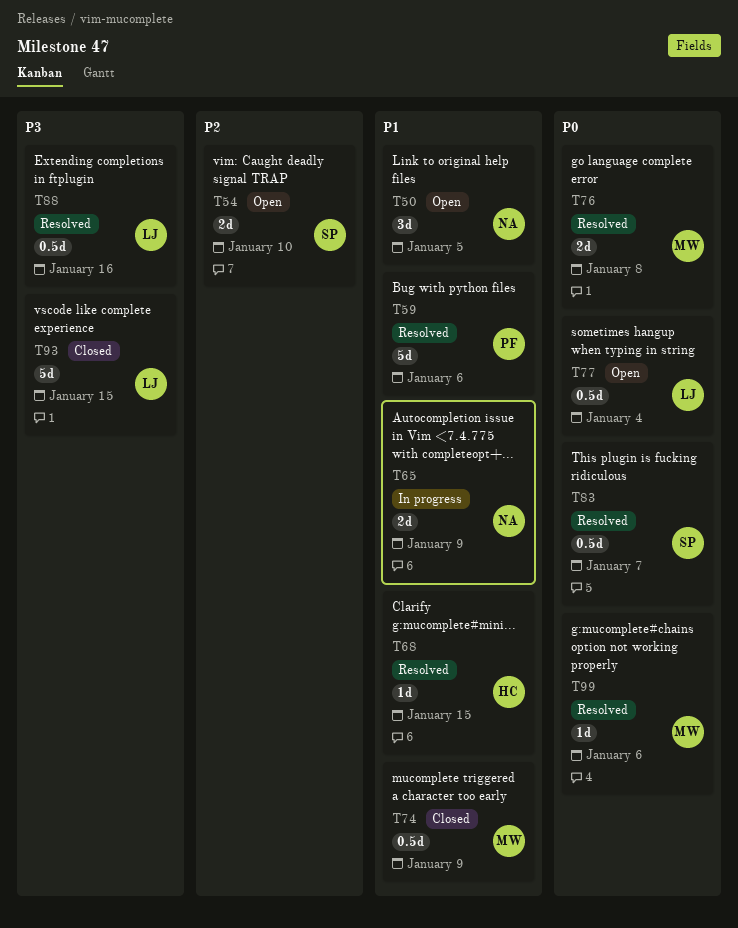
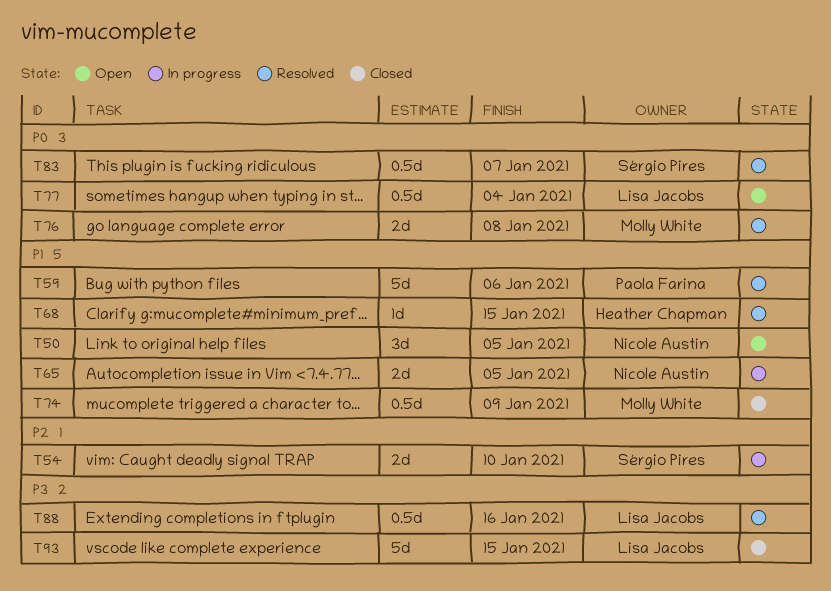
T54, status: Open -> In progress
T65, due: Jan 9 -> Jan 5
T99: present -> none

